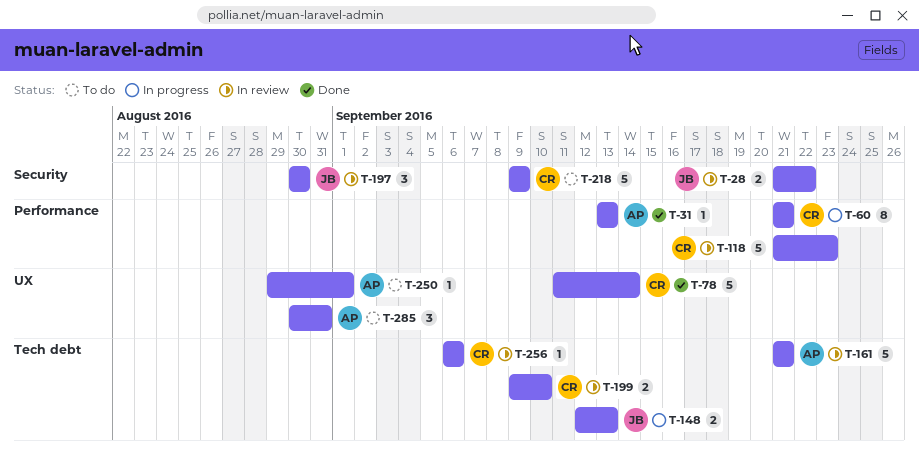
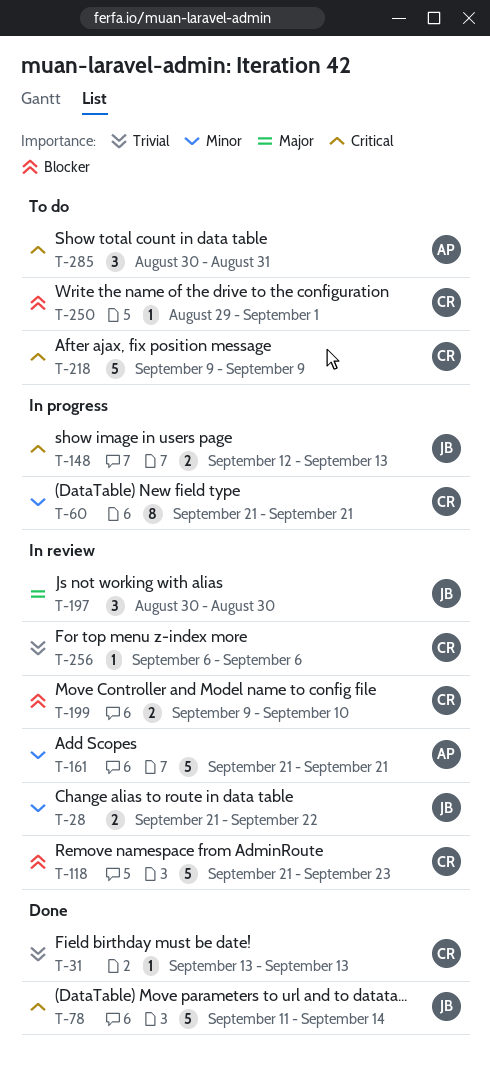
T-31, owner: AP -> CR
T-78, owner: CR -> JB
T-250, owner: AP -> CR

